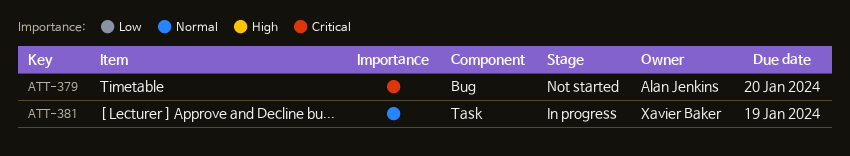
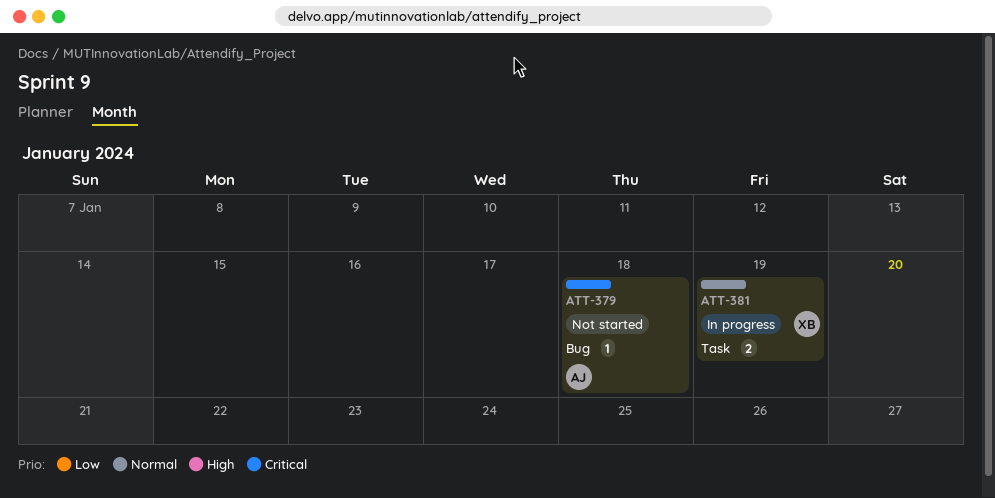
ATT-379, due: Jan 20 -> Jan 18

